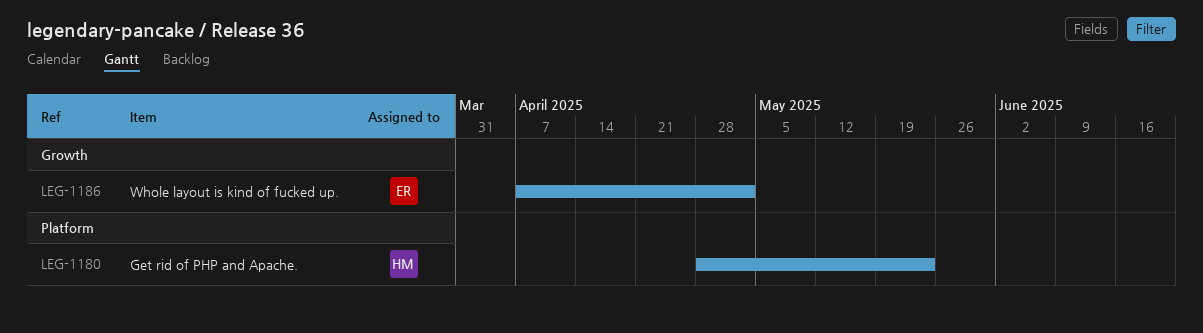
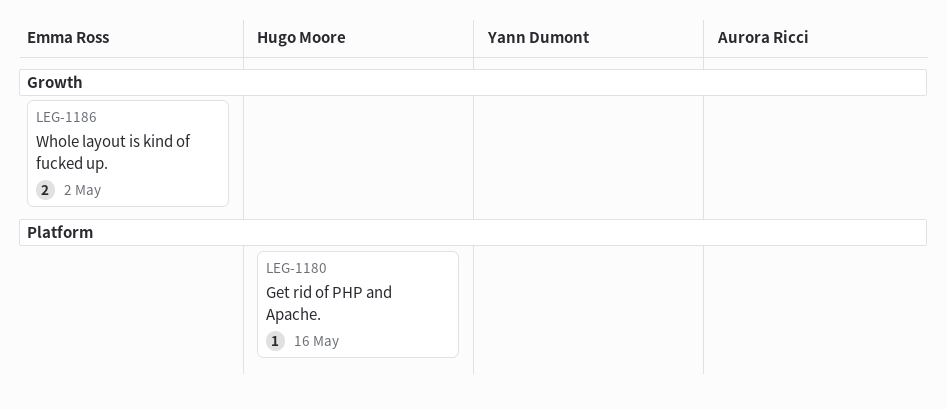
LEG-1180, due: May 23 -> May 16

